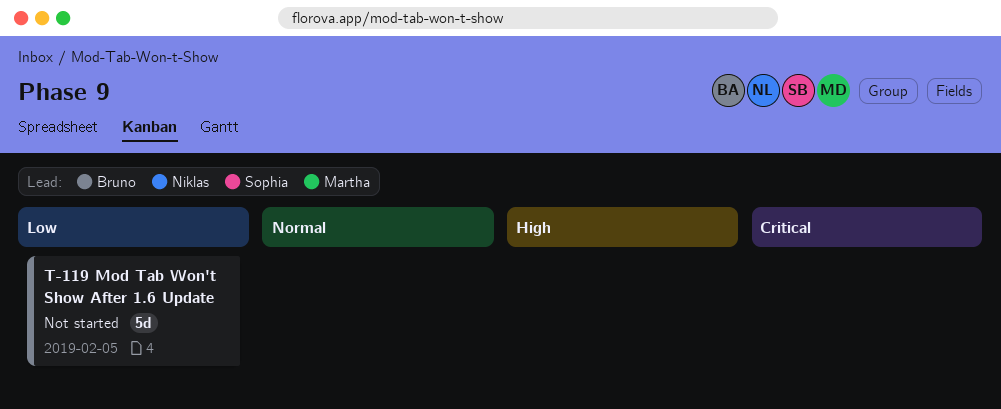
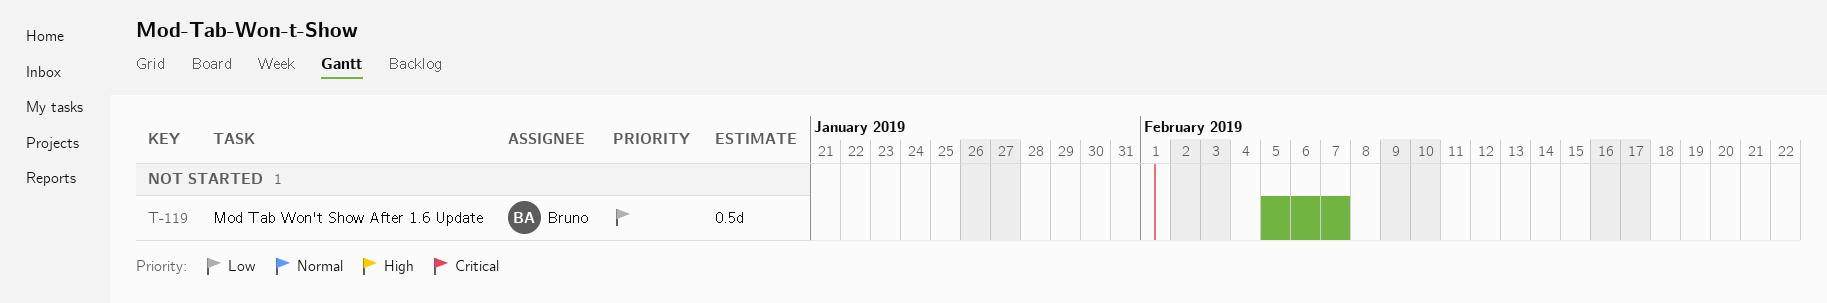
T-119, estimate: 5d -> 0.5d
T-119, due: Feb 5 -> Feb 7

